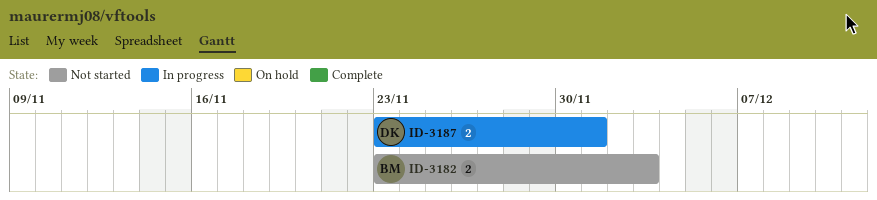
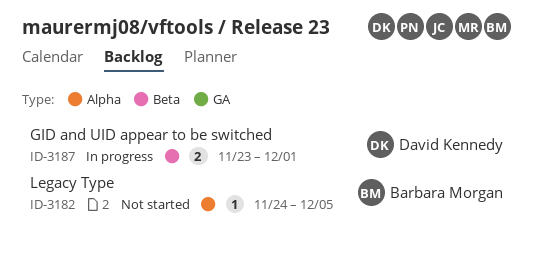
ID-3182, estimate: 2 -> 1
ID-3182, start: Nov 23 -> Nov 24
ID-3182, due: Dec 3 -> Dec 5

